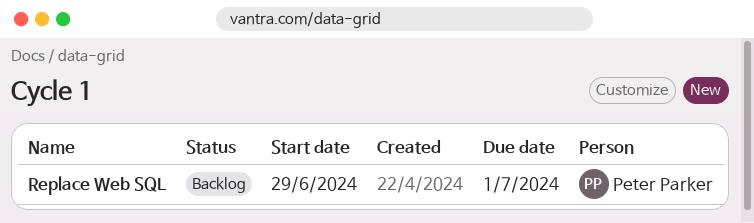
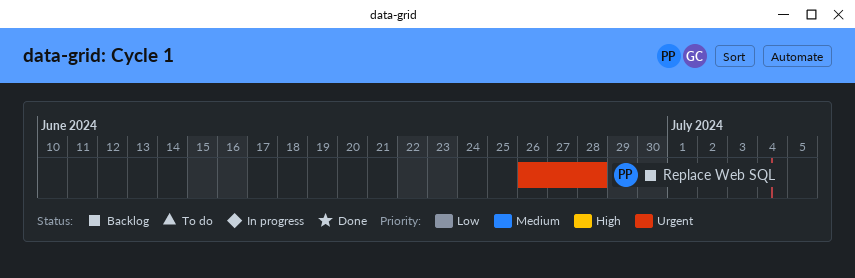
Replace Web SQL, start: Jun 29 -> Jun 26
Replace Web SQL, due: Jul 1 -> Jun 28

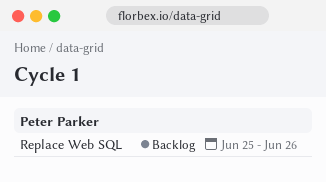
Replace Web SQL, start: Jun 26 -> Jun 25
Replace Web SQL, due: Jun 28 -> Jun 26

